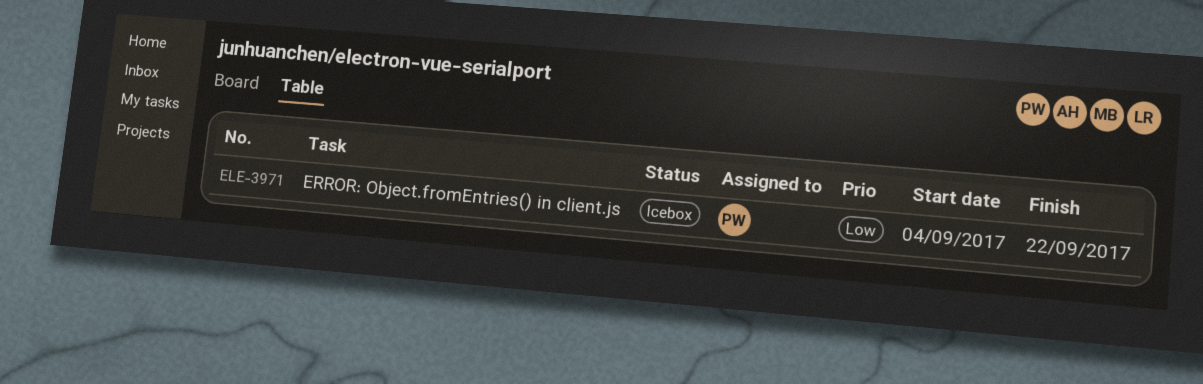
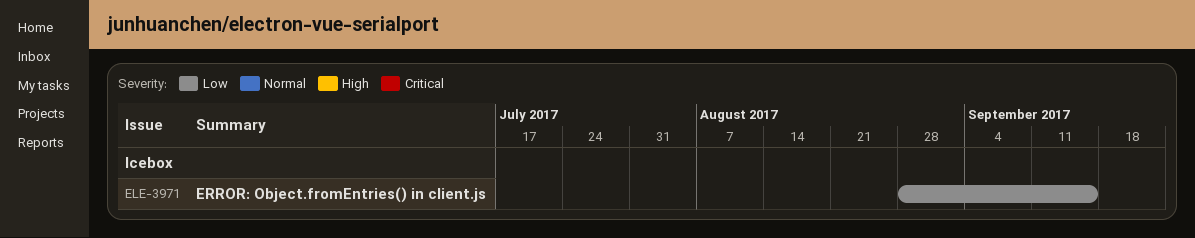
ELE-3971, start: Sep 4 -> Aug 28
ELE-3971, due: Sep 22 -> Sep 15

